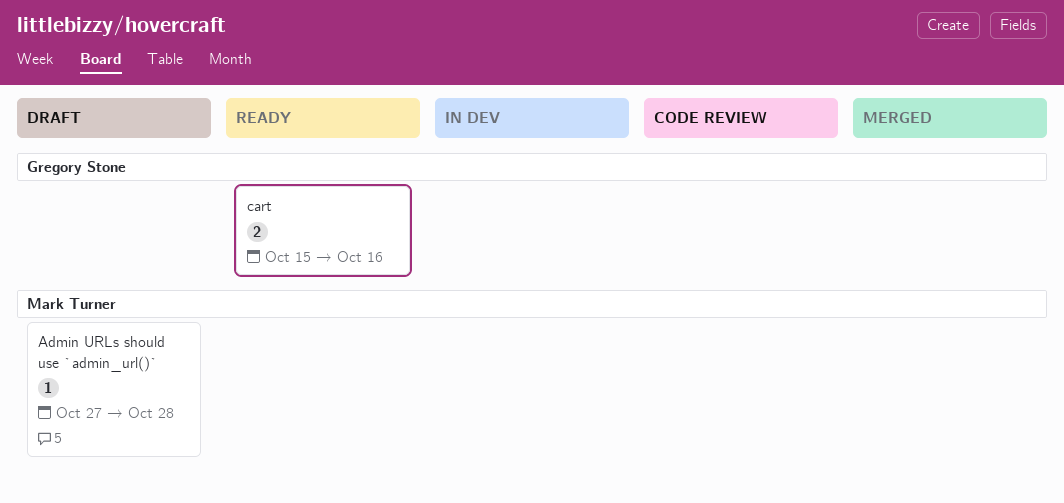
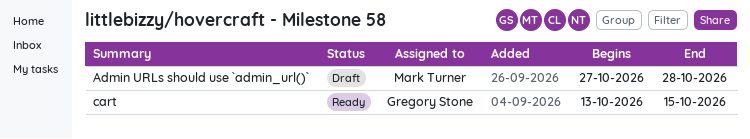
cart, start: Oct 15 -> Oct 13
cart, due: Oct 16 -> Oct 15

